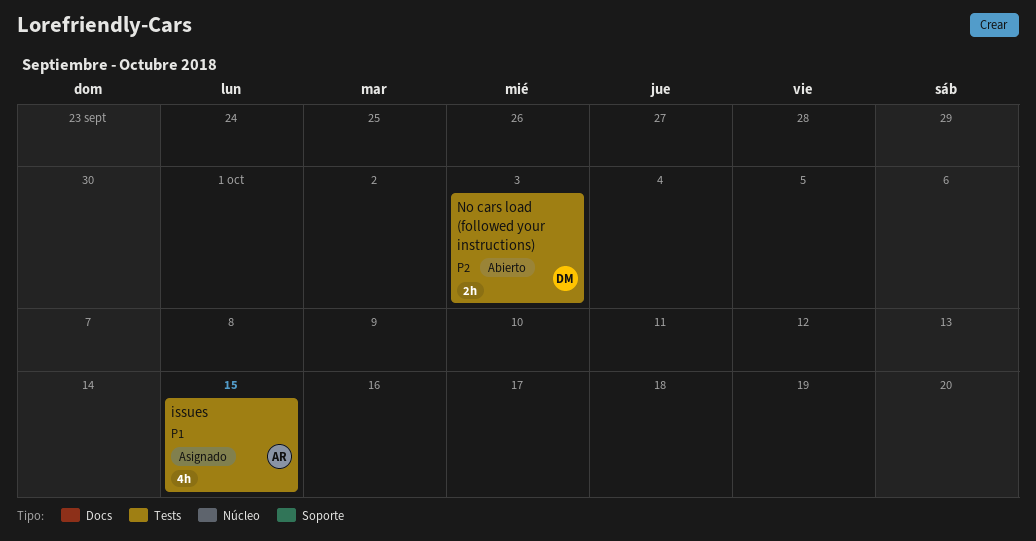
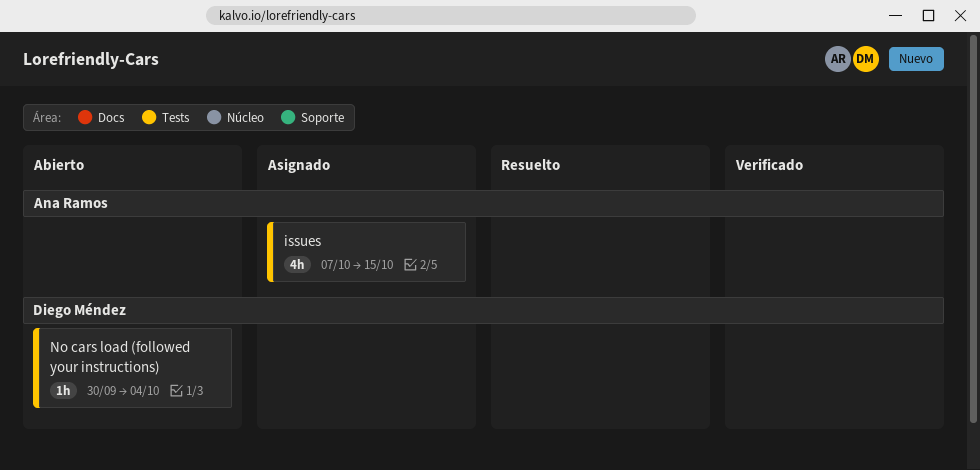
No cars load (followed your instructions), estimate: 2h -> 1h
No cars load (followed your instructions), due: Oct 3 -> Oct 4

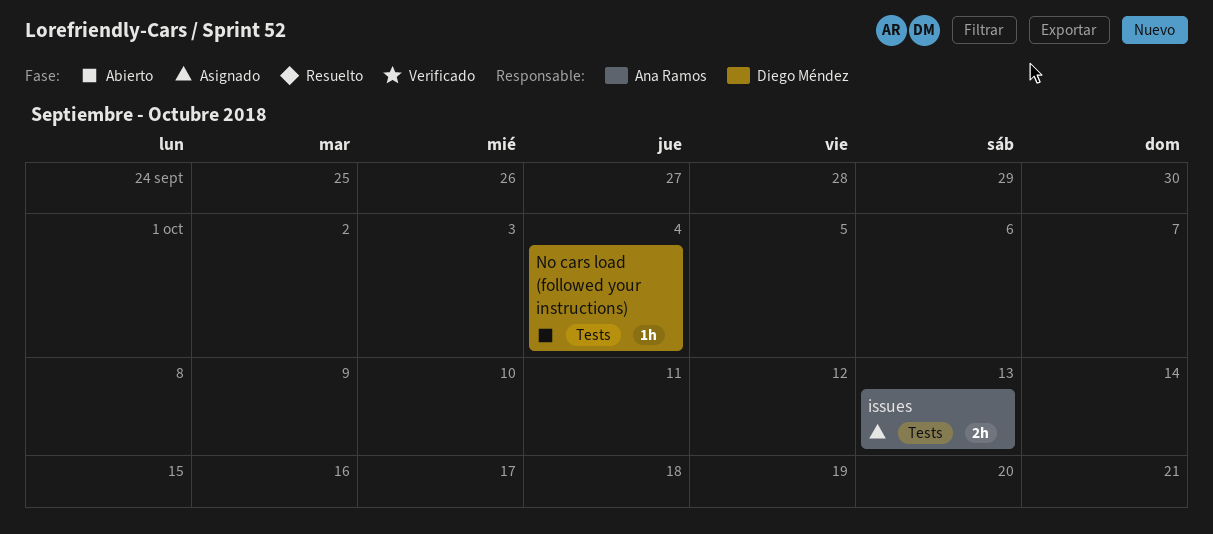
issues, estimate: 4h -> 2h
issues, due: Oct 15 -> Oct 13

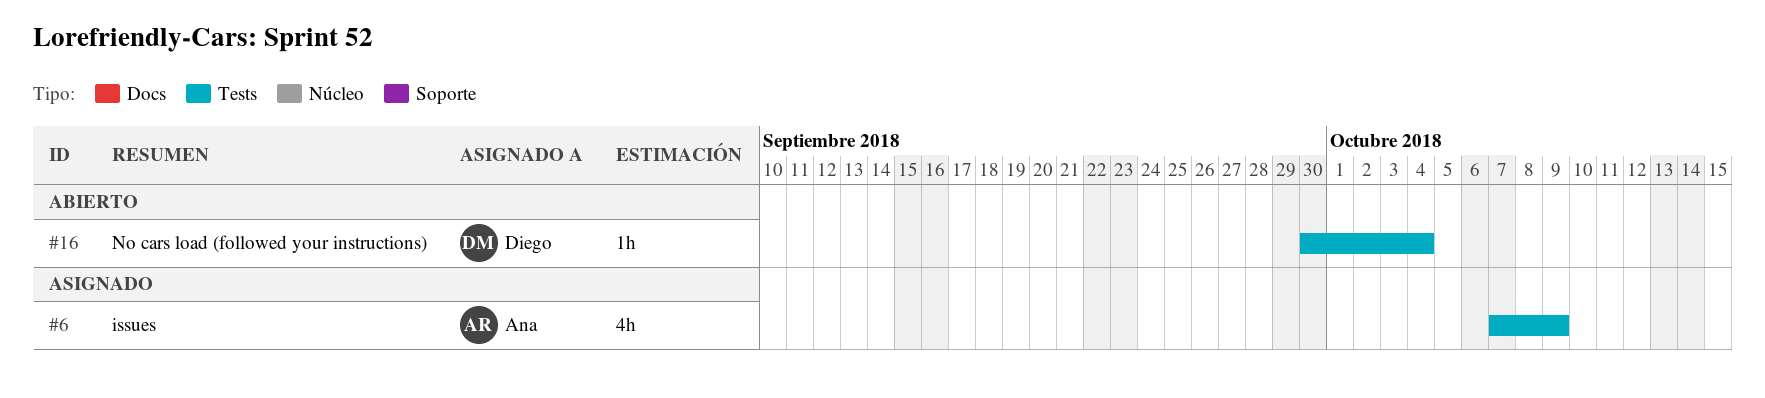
issues, estimate: 2h -> 4h
issues, due: Oct 13 -> Oct 9

